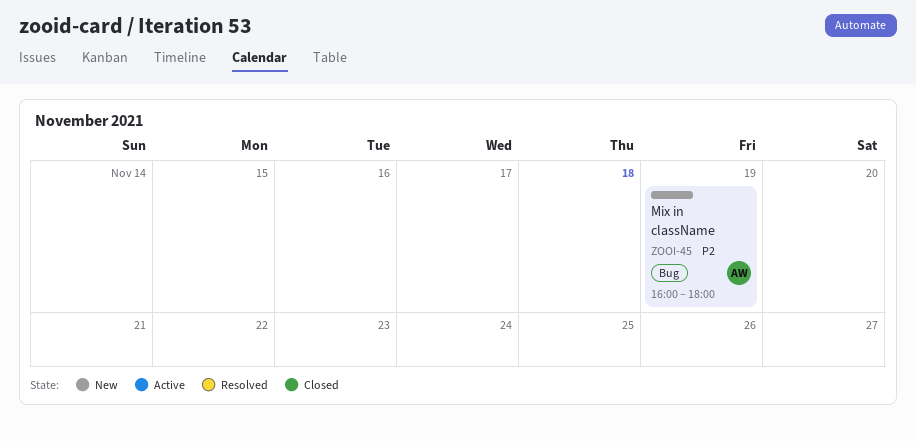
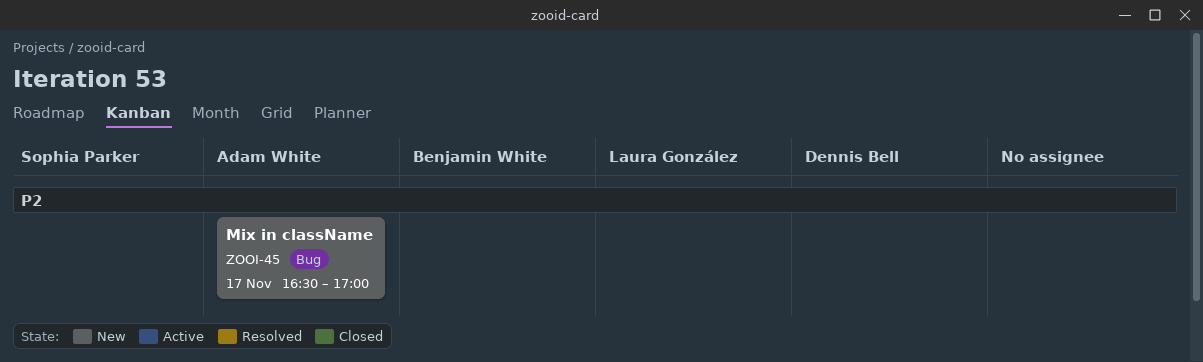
ZOOI-45, day: Nov 19 -> Nov 17
ZOOI-45, begins: 16:00 -> 16:30
ZOOI-45, ends: 18:00 -> 17:00

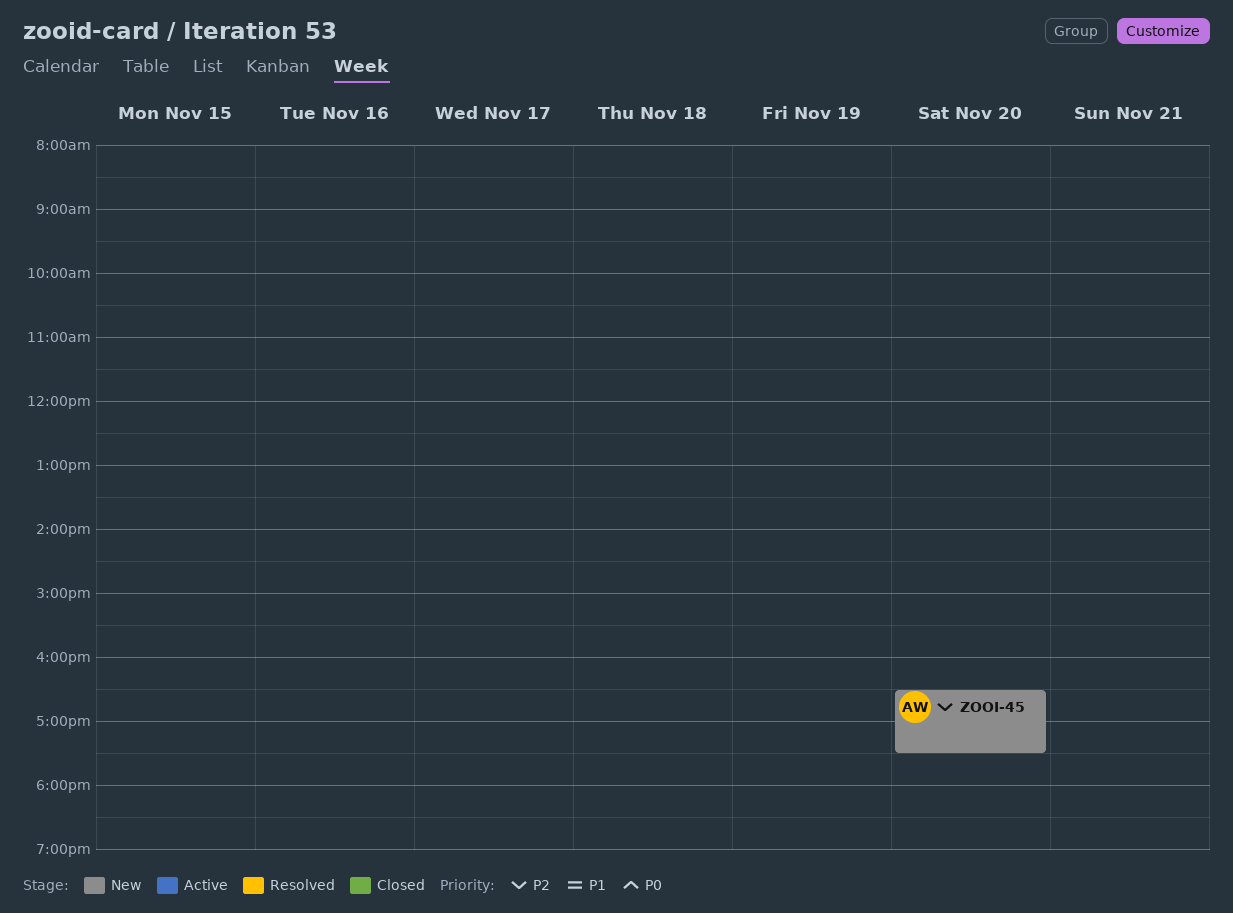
ZOOI-45, day: Nov 17 -> Nov 20
ZOOI-45, ends: 17:00 -> 17:30

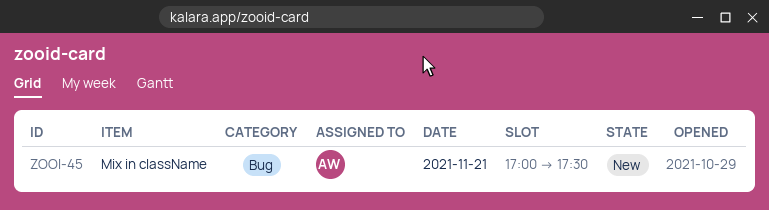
ZOOI-45, day: Nov 20 -> Nov 21
ZOOI-45, begins: 16:30 -> 17:00

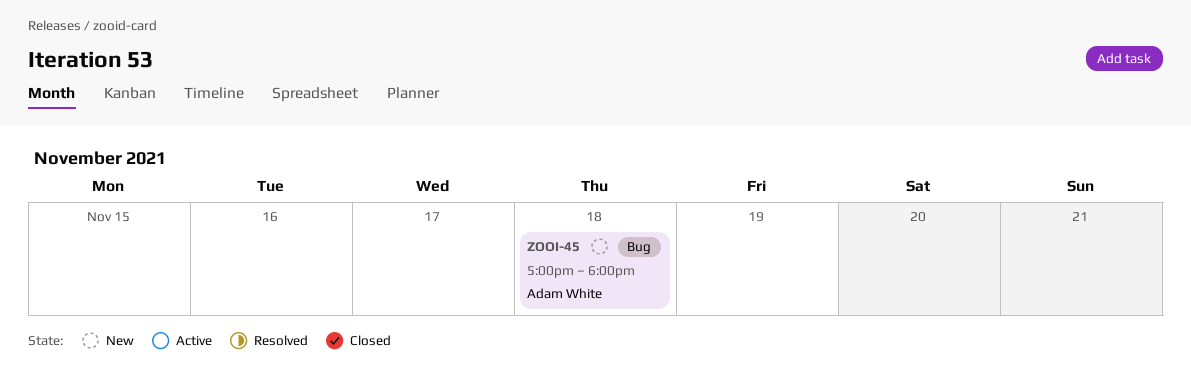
ZOOI-45, day: Nov 21 -> Nov 18
ZOOI-45, ends: 17:30 -> 18:00

